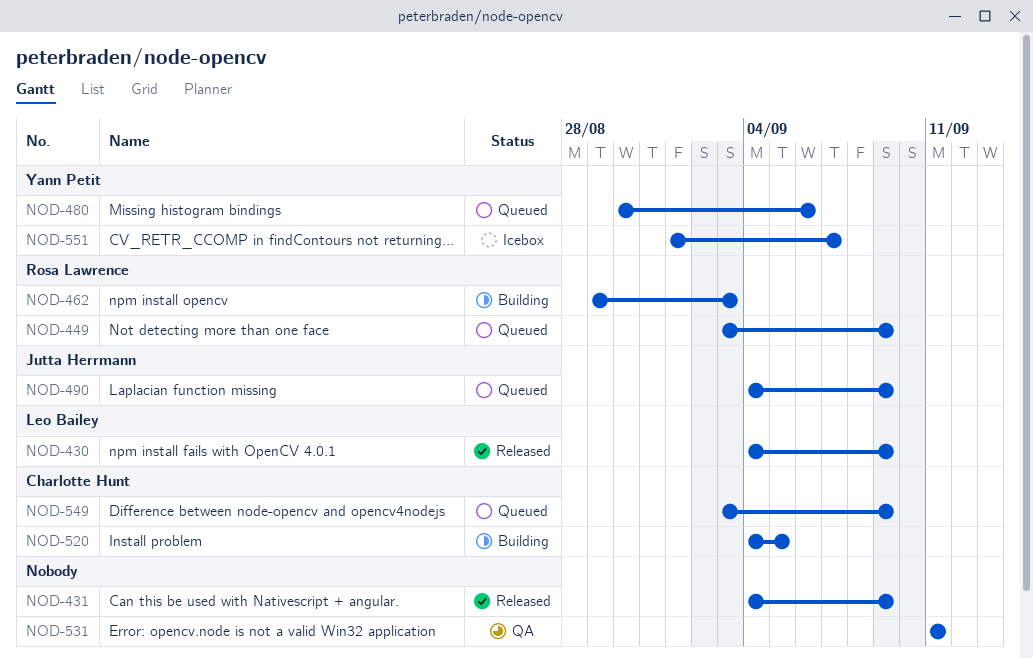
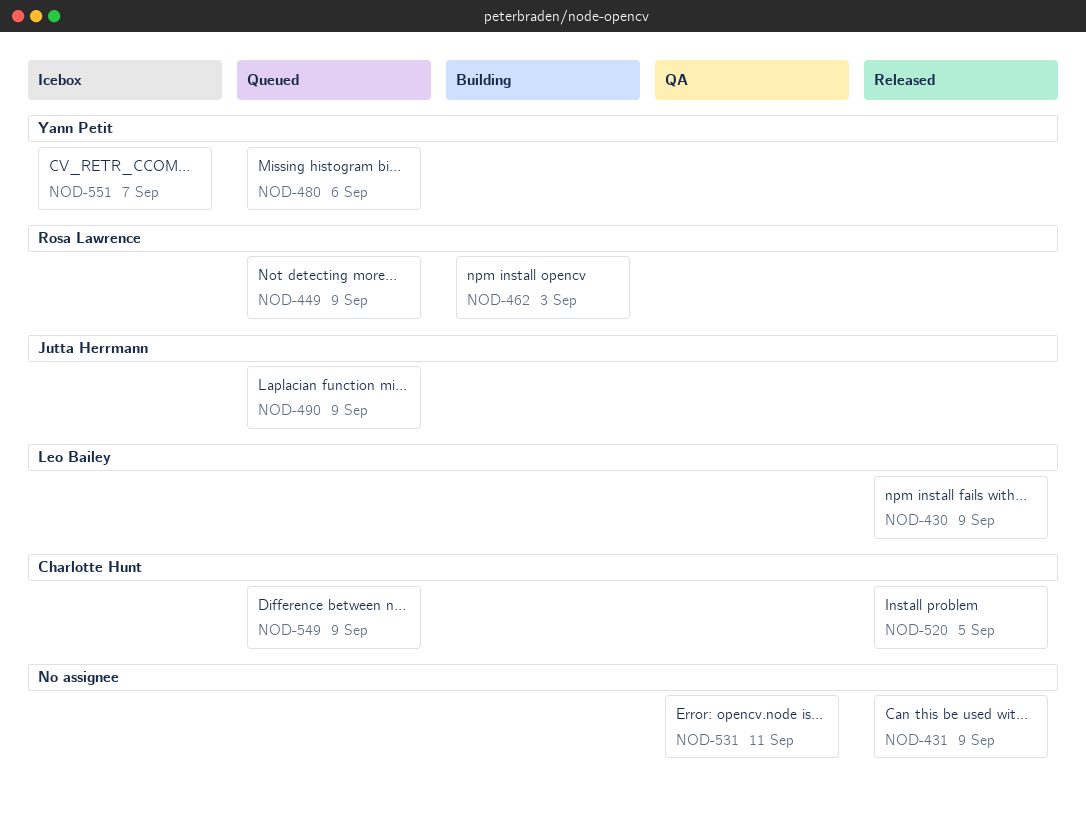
NOD-520, status: Building -> Released

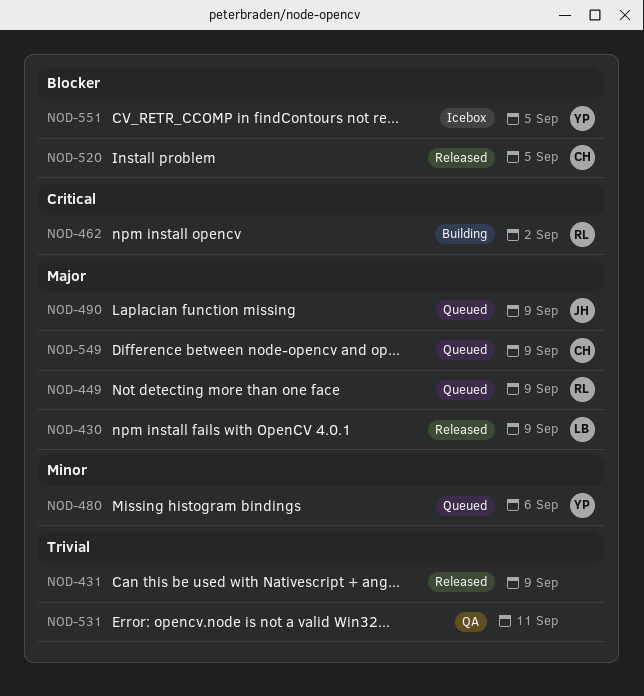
NOD-462, due: Sep 3 -> Sep 2
NOD-551, due: Sep 7 -> Sep 5

